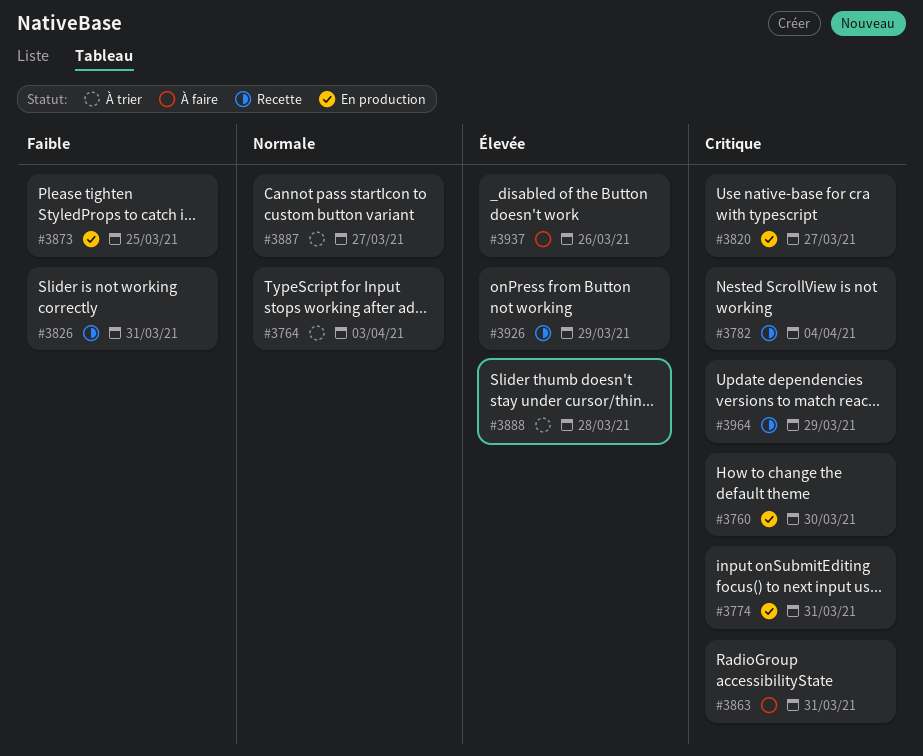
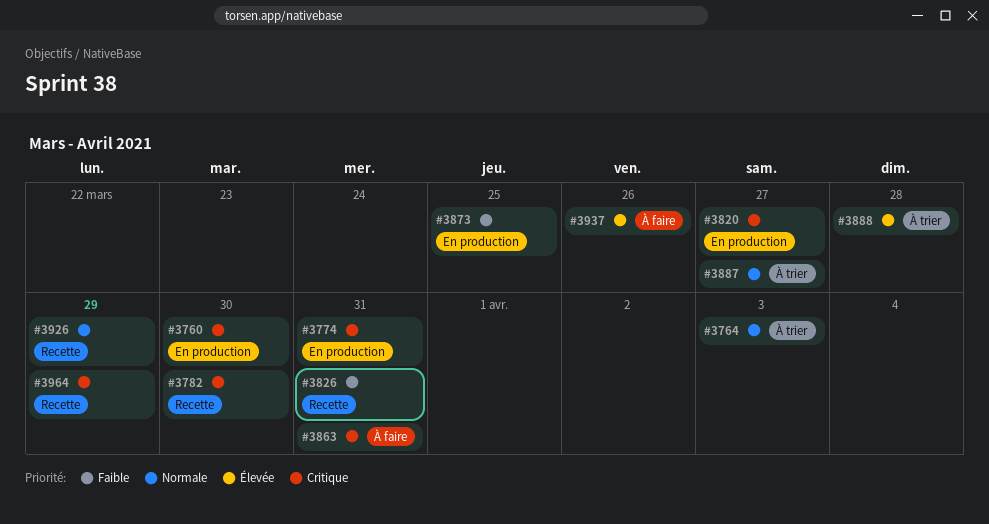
#3782, due: Apr 4 -> Mar 30
#3926, priority: Élevée -> Normale

